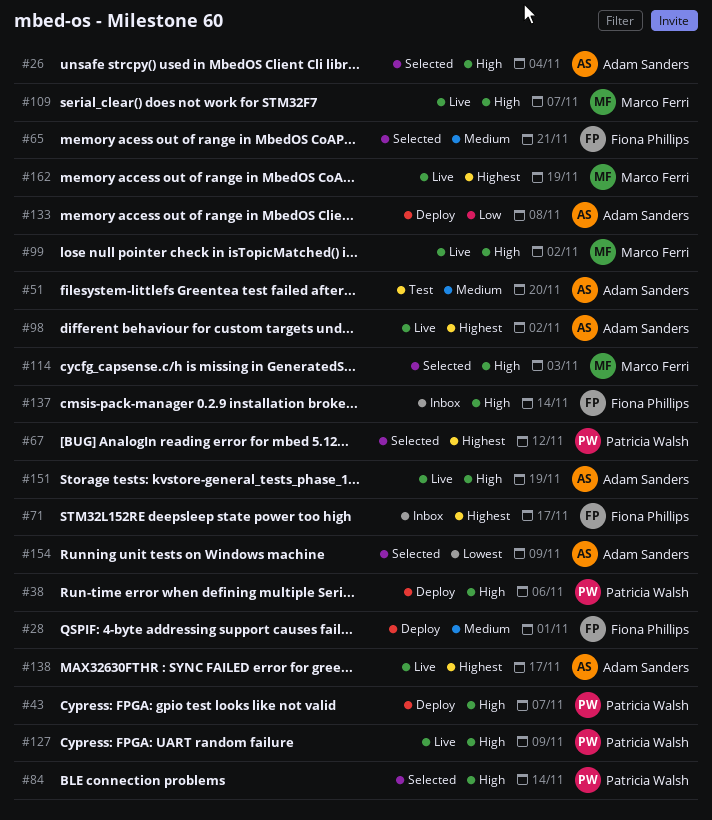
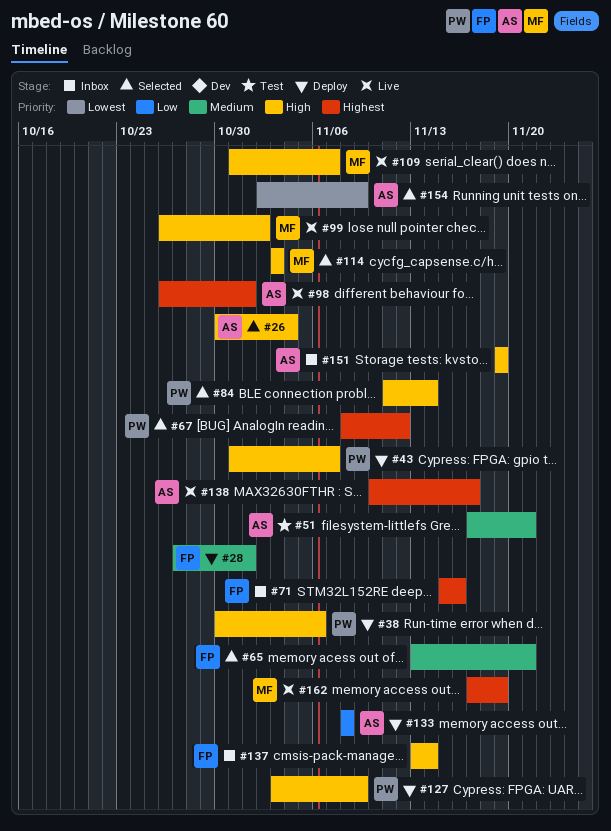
#51, due: Nov 20 -> Nov 21
#71, due: Nov 17 -> Nov 16
#98, due: Nov 2 -> Nov 1
#127, status: Live -> Deploy
#151, status: Live -> Inbox

